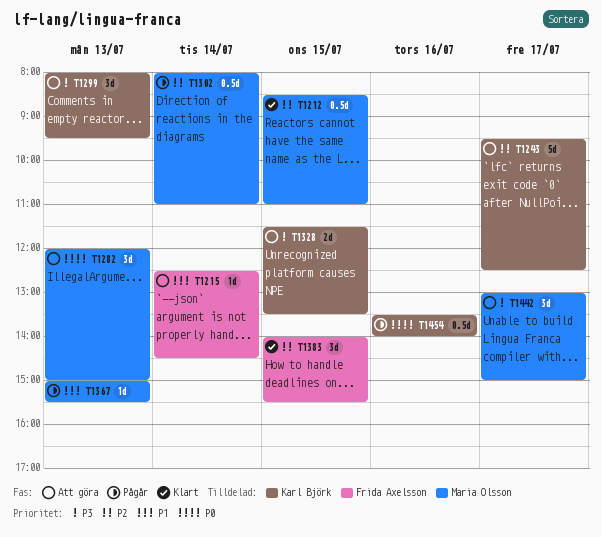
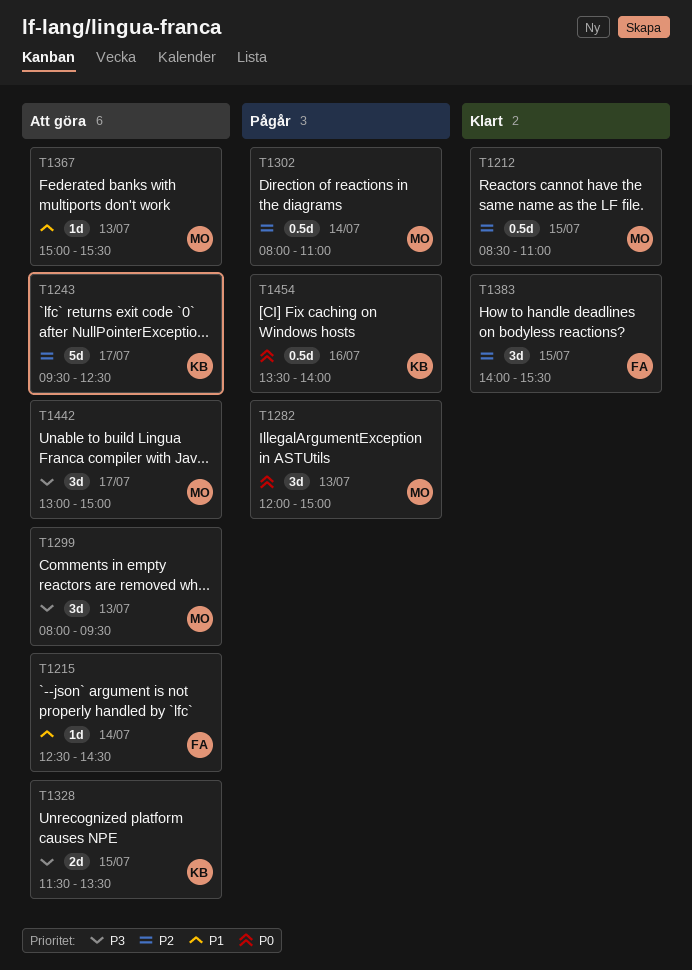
T1282, status: Att göra -> Pågår
T1299, owner: Karl Björk -> Maria Olsson
T1367, status: Pågår -> Att göra

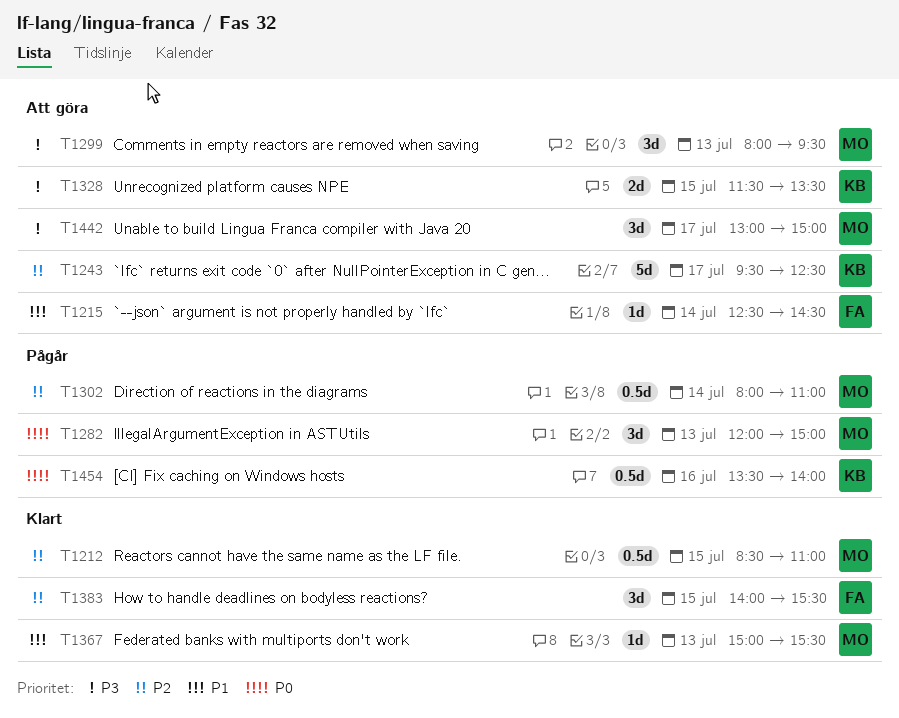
T1367, status: Att göra -> Klart

